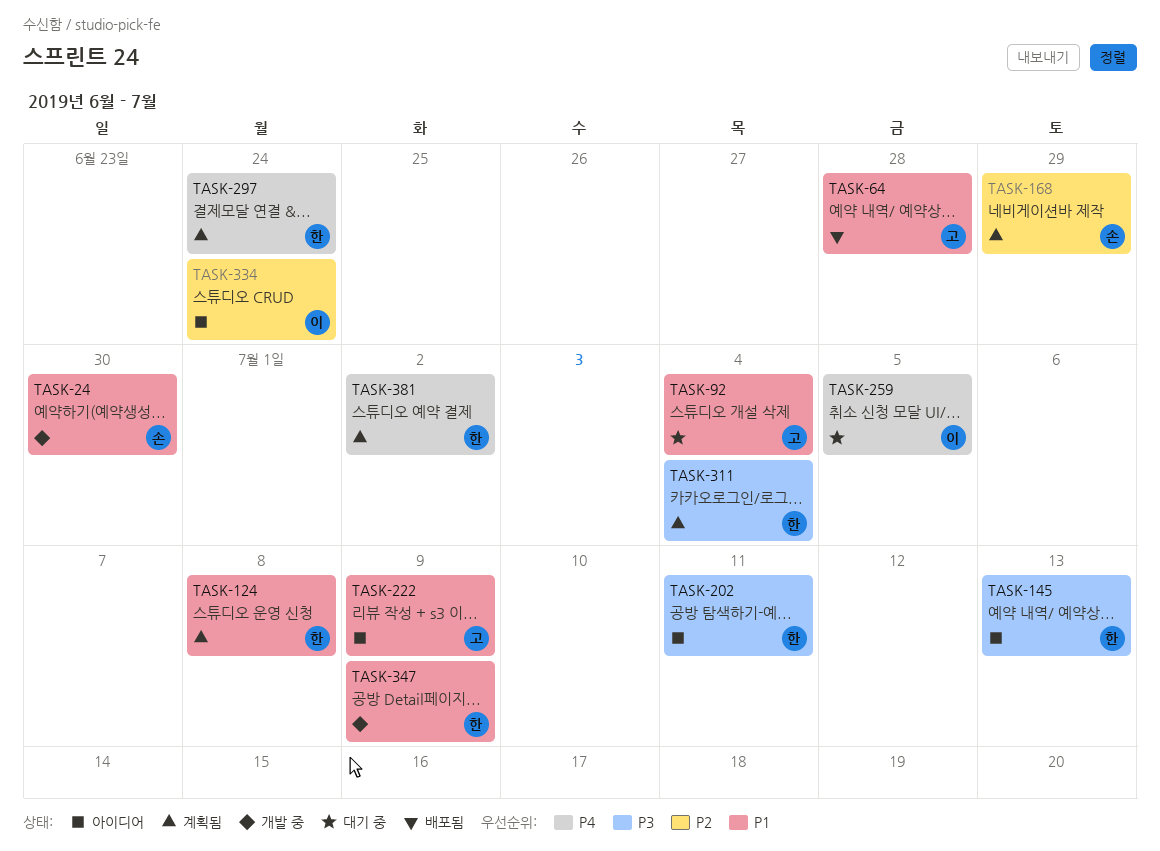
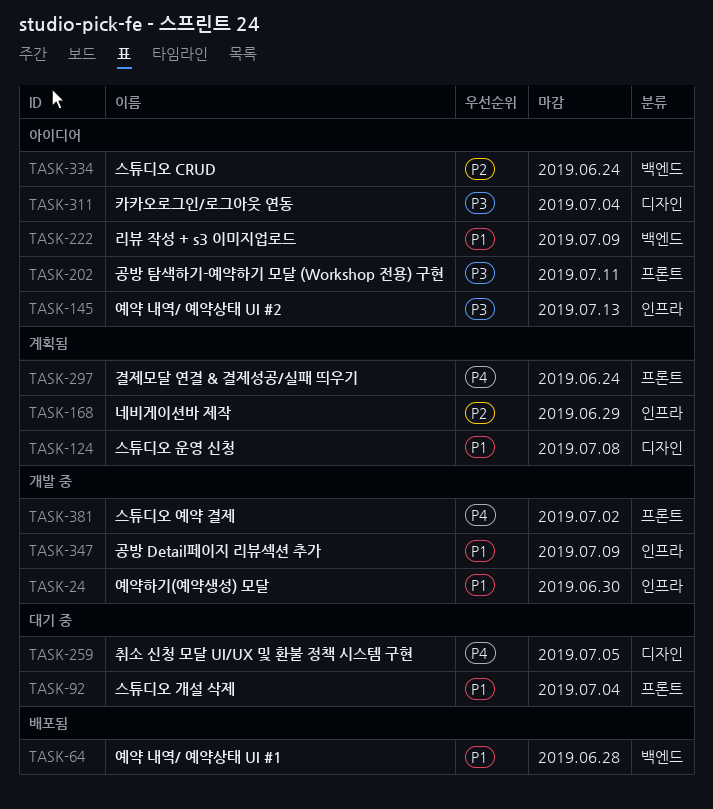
TASK-311, status: 계획됨 -> 아이디어
TASK-381, status: 계획됨 -> 개발 중

